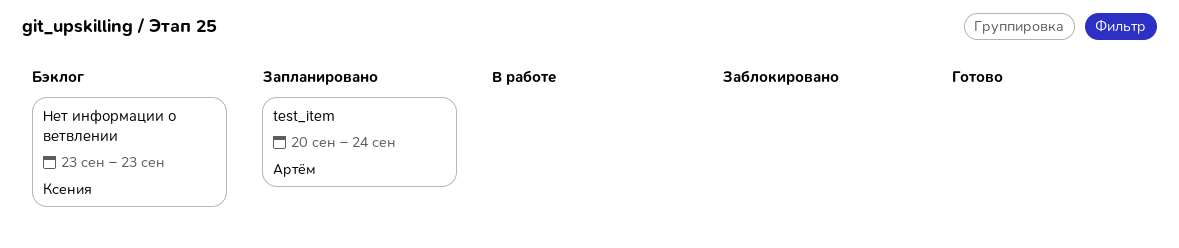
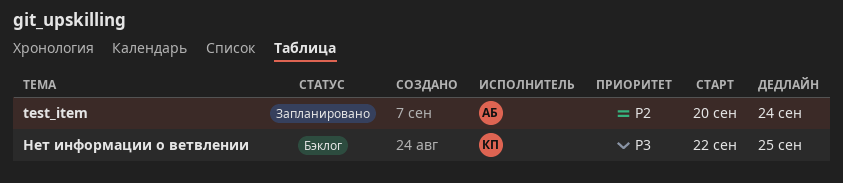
Нет информации о ветвлении, start: Sep 23 -> Sep 22
Нет информации о ветвлении, due: Sep 23 -> Sep 25

